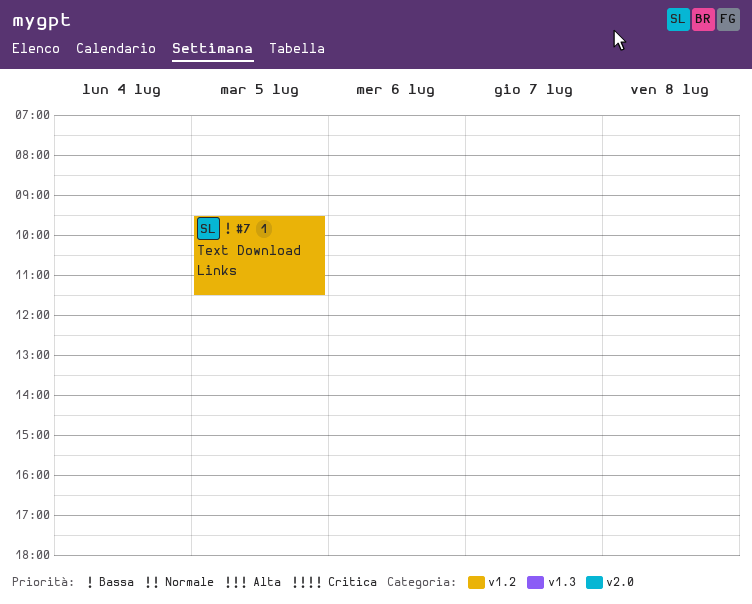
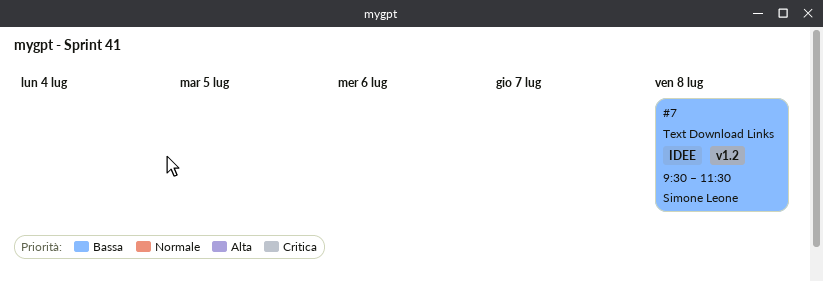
#7, day: Jul 5 -> Jul 8

